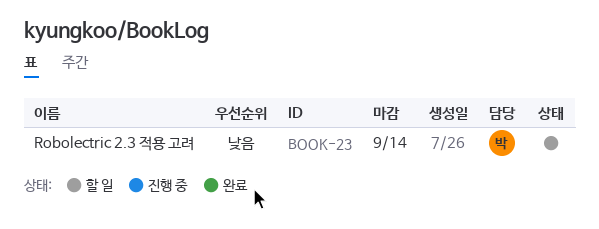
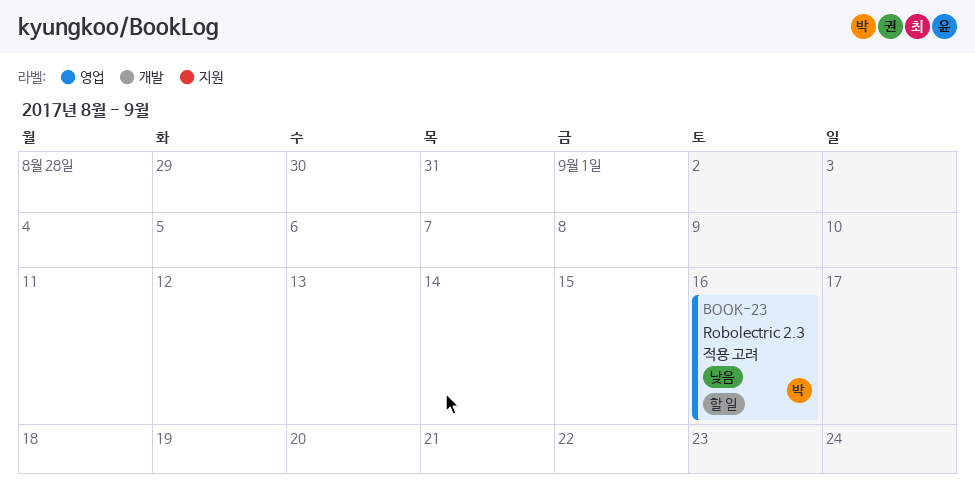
BOOK-23, due: Sep 14 -> Sep 16

